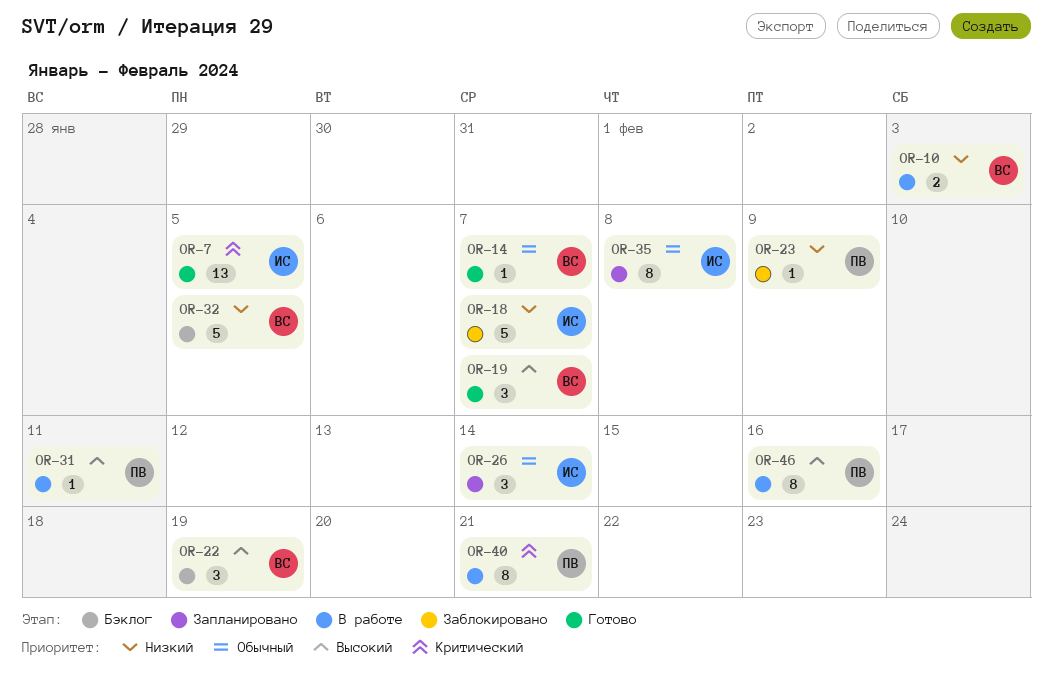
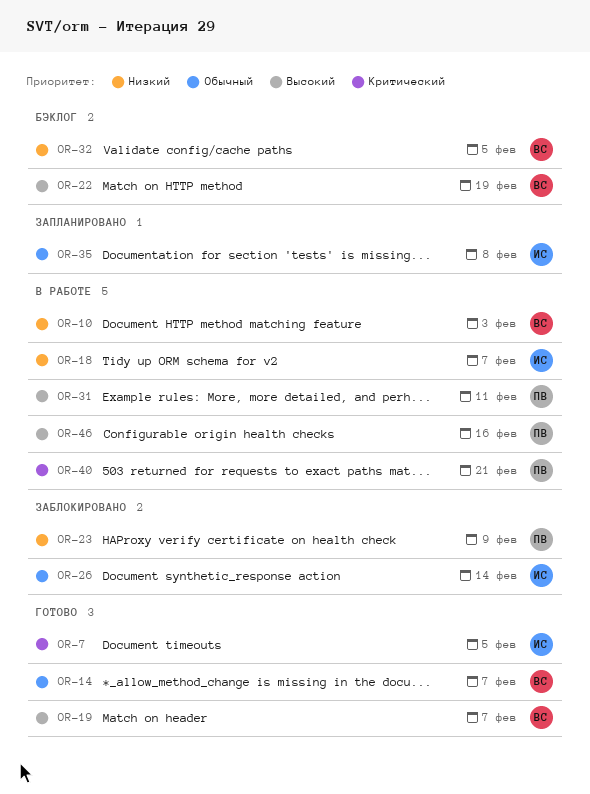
OR-18, status: Заблокировано -> В работе
OR-26, status: Запланировано -> Заблокировано

